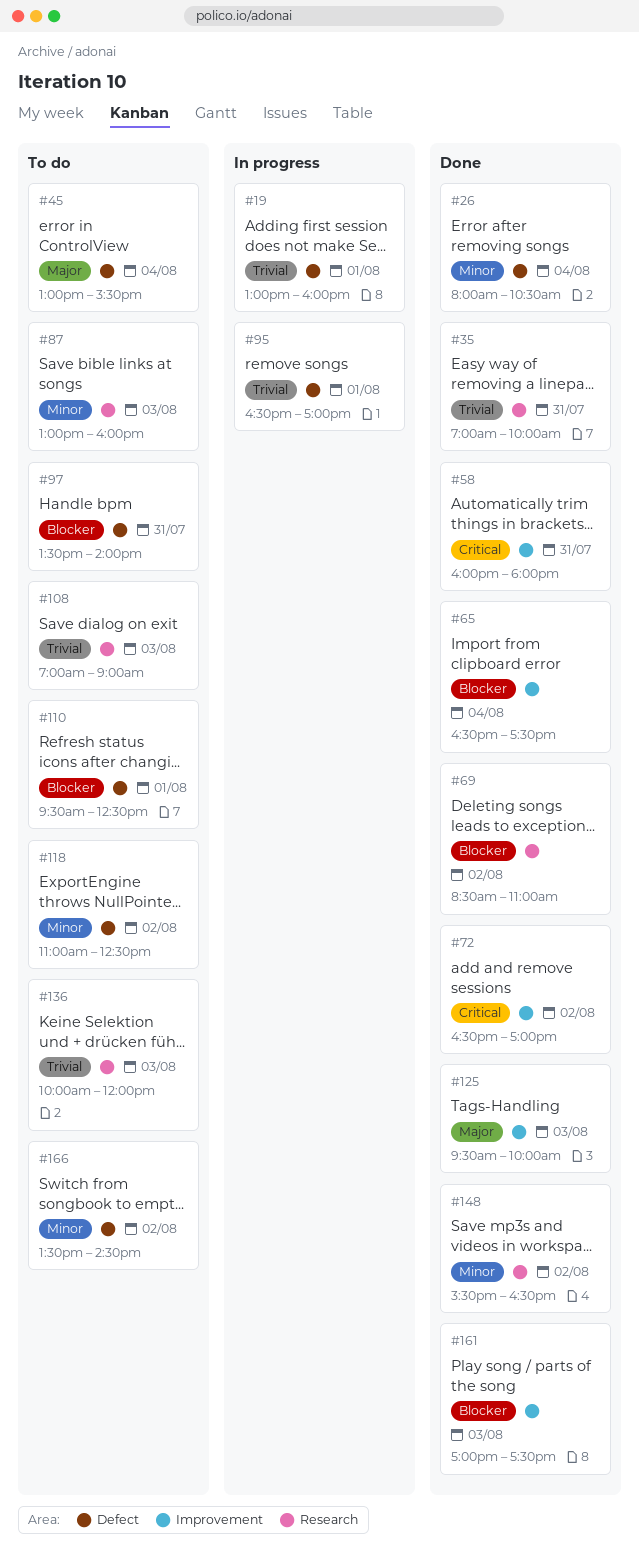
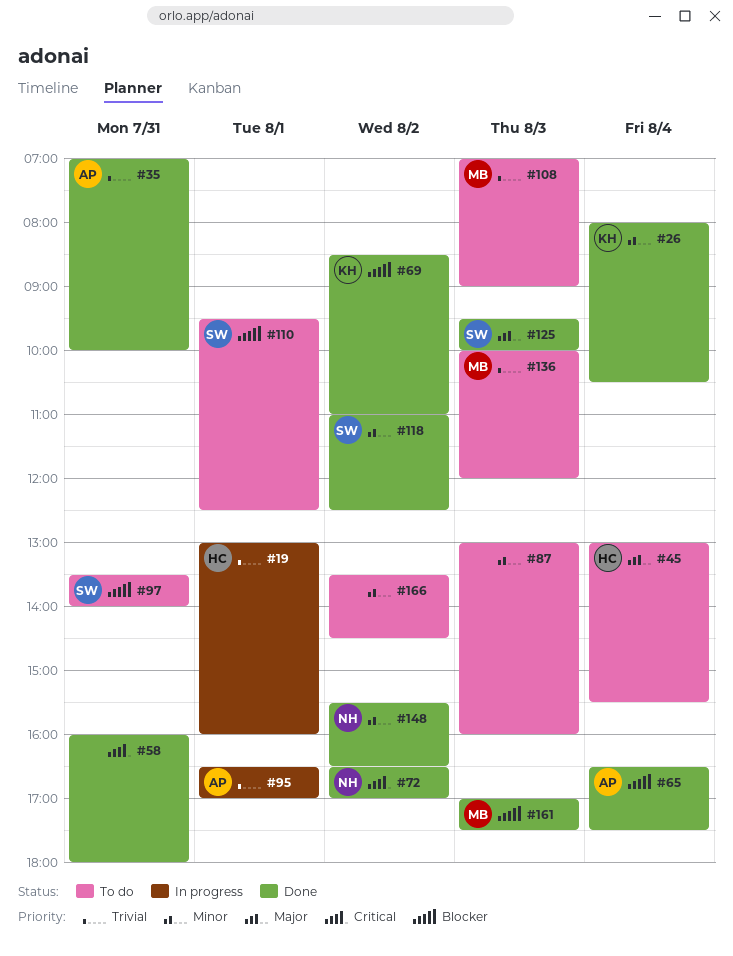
#118, status: To do -> Done

